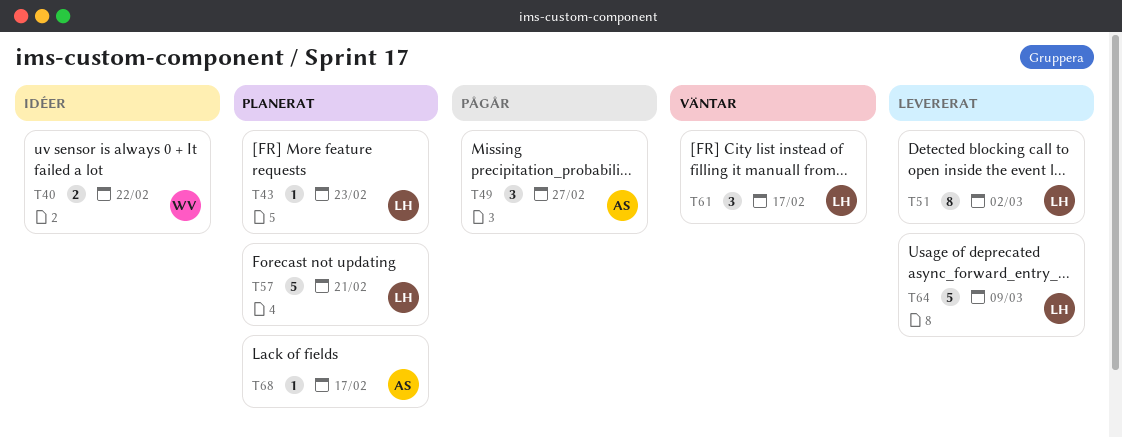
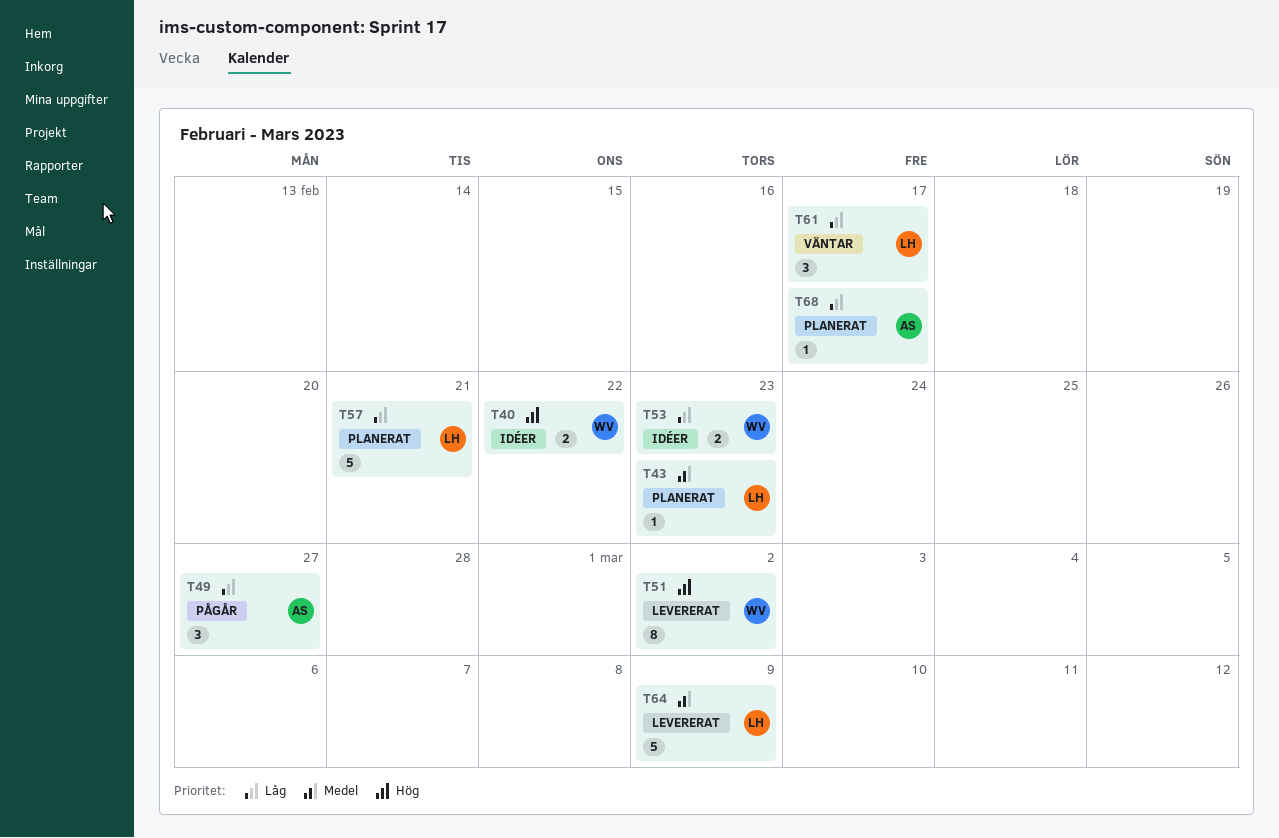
T51, owner: LH -> WV
T53: none -> present

